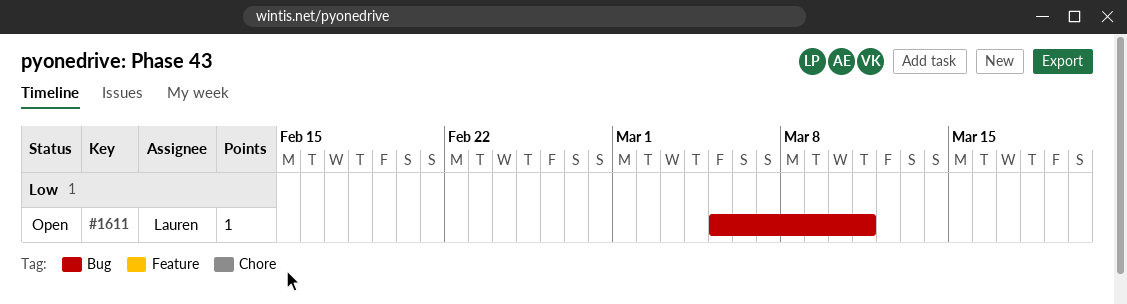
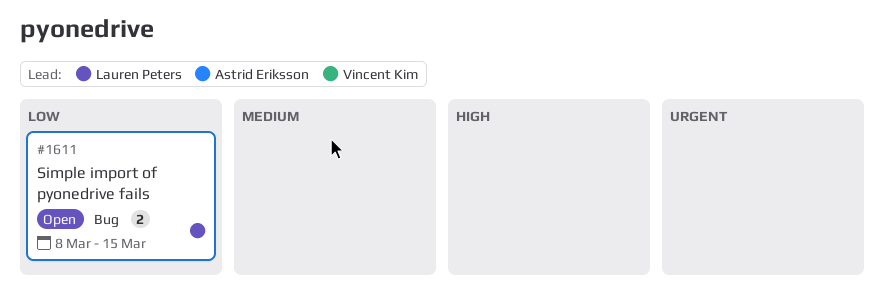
#1611, estimate: 1 -> 2
#1611, start: Mar 5 -> Mar 8
#1611, due: Mar 11 -> Mar 15

